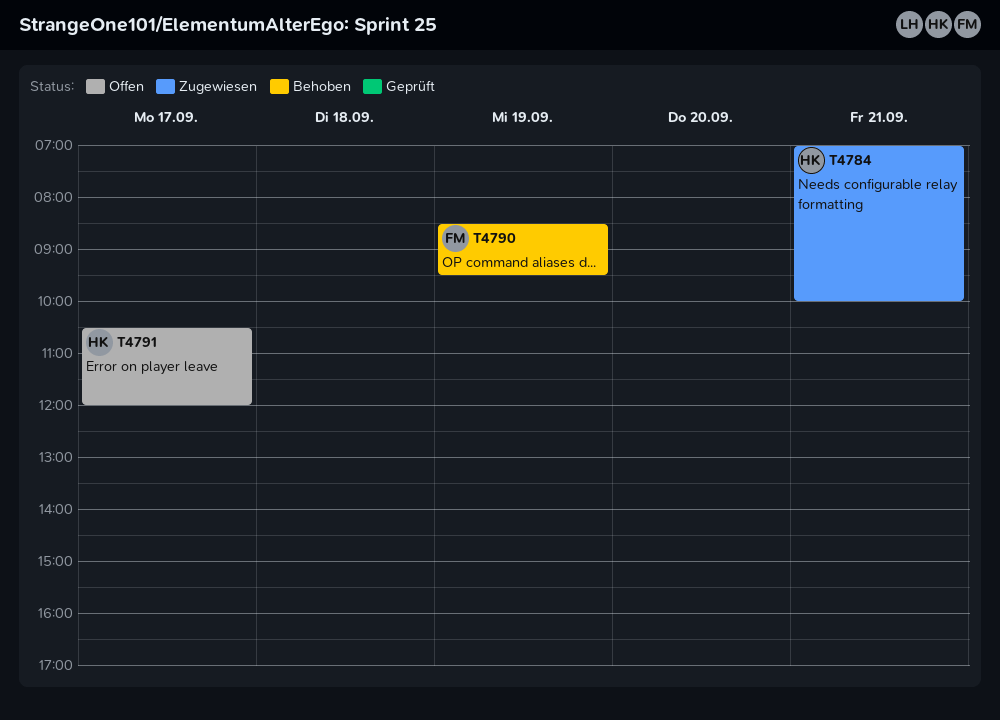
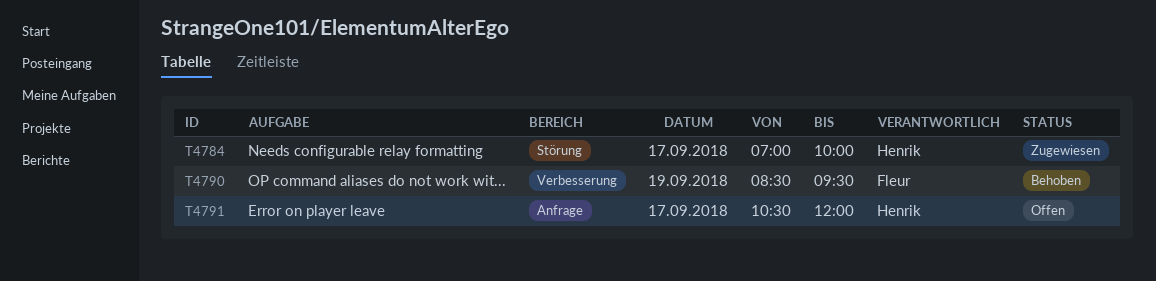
T4784, day: Sep 21 -> Sep 17

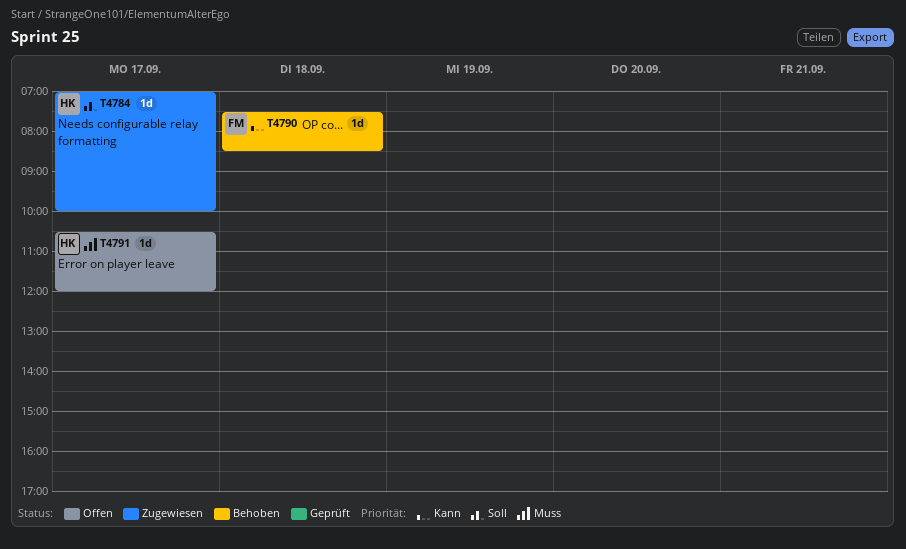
T4790, day: Sep 19 -> Sep 18
T4790, begins: 08:30 -> 07:30
T4790, ends: 09:30 -> 08:30

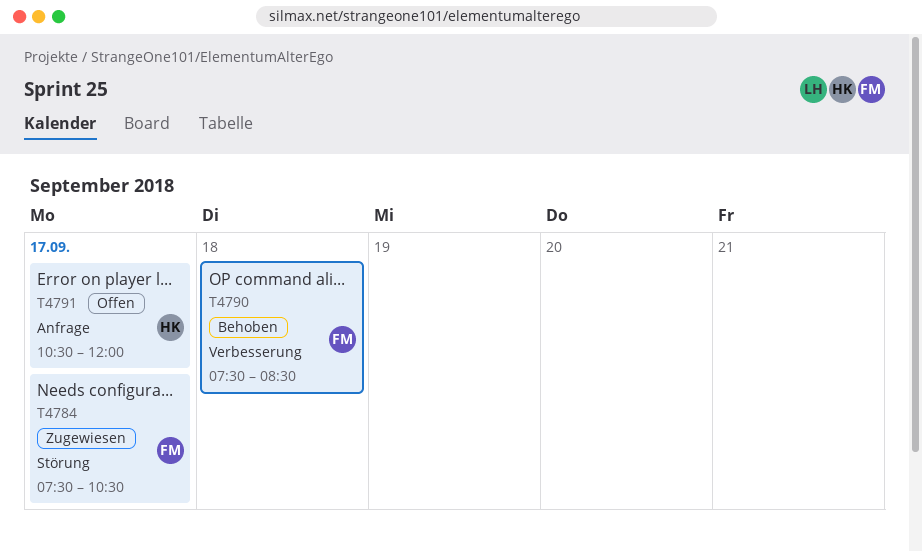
T4784, owner: HK -> FM
T4784, begins: 07:00 -> 07:30
T4784, ends: 10:00 -> 10:30

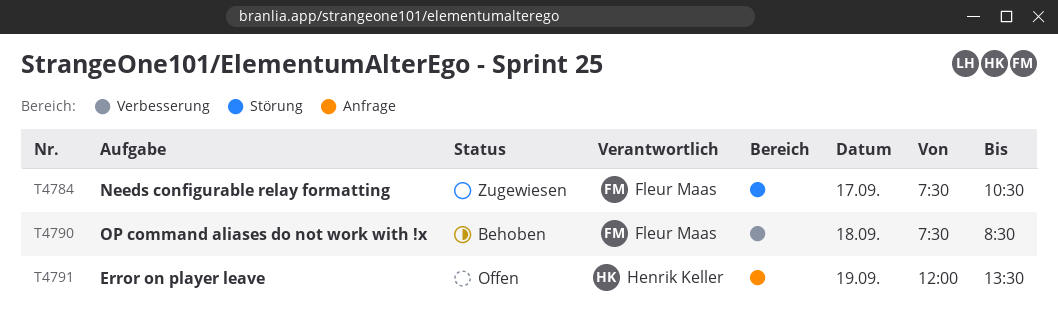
T4791, day: Sep 17 -> Sep 19
T4791, begins: 10:30 -> 12:00
T4791, ends: 12:00 -> 13:30

